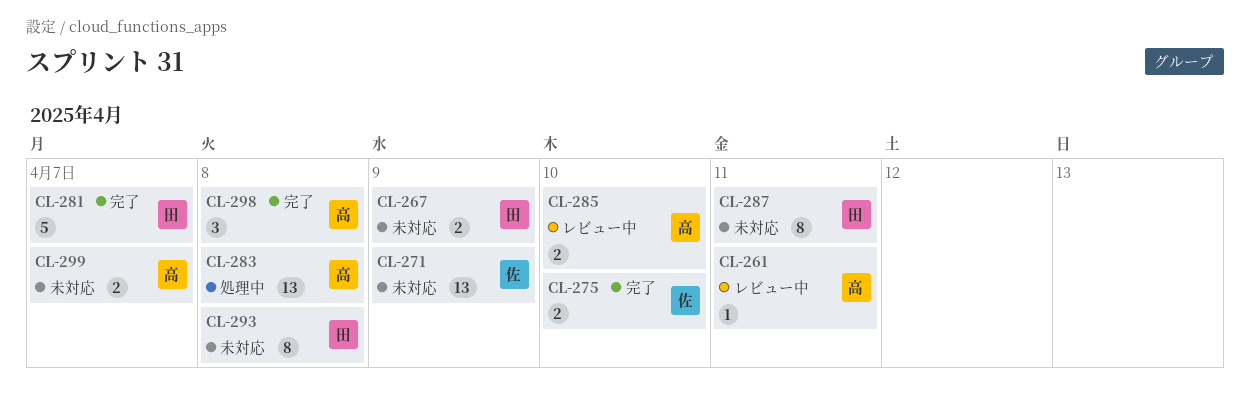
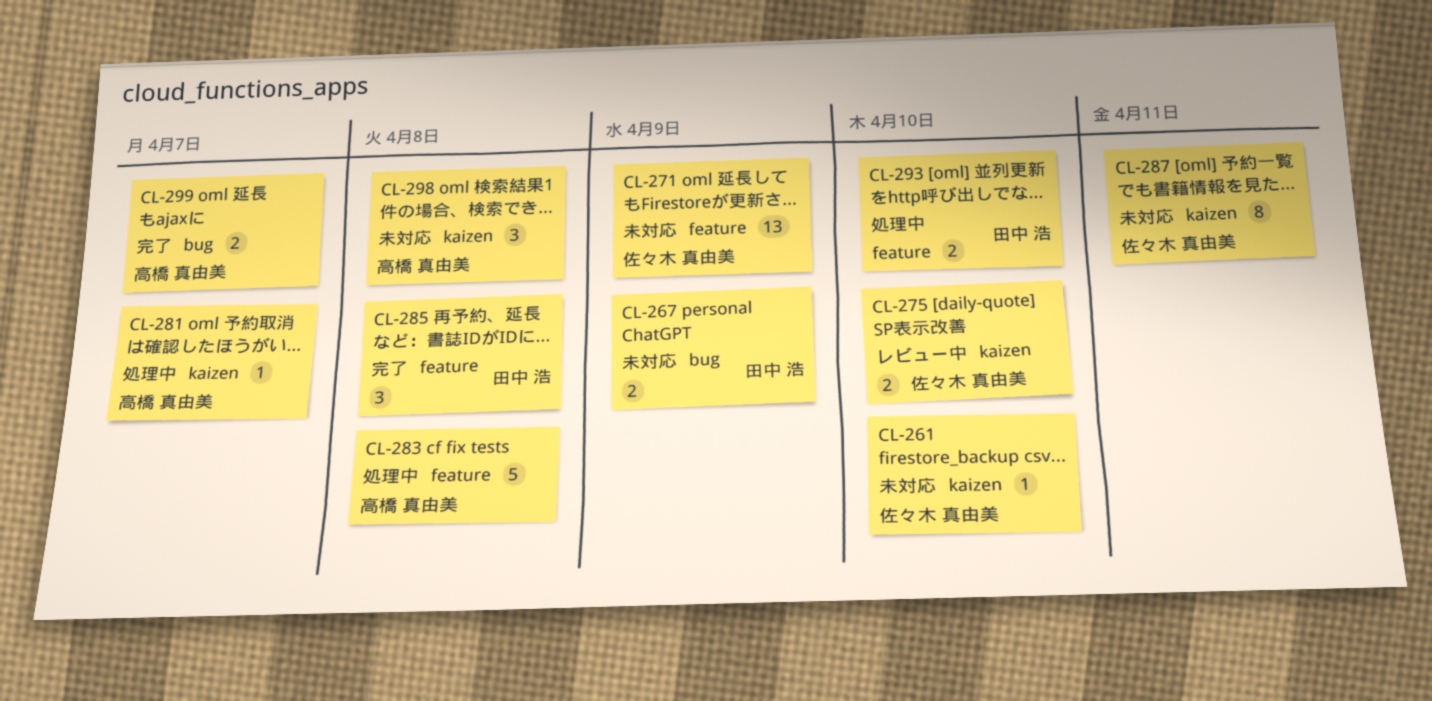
CL-261, status: レビュー中 -> 未対応
CL-261, owner: 高橋 真由美 -> 佐々木 真由美
CL-261, due: Apr 11 -> Apr 10
CL-275, status: 完了 -> レビュー中
CL-281, status: 完了 -> 処理中
CL-281, owner: 田中 浩 -> 高橋 真由美
CL-281, estimate: 5 -> 1
CL-283, estimate: 13 -> 5
CL-285, status: レビュー中 -> 完了
CL-285, owner: 高橋 真由美 -> 田中 浩
CL-285, estimate: 2 -> 3
CL-285, due: Apr 10 -> Apr 8
CL-287, owner: 田中 浩 -> 佐々木 真由美
CL-293, status: 未対応 -> 処理中
CL-293, estimate: 8 -> 2
CL-293, due: Apr 8 -> Apr 10
CL-298, status: 完了 -> 未対応
CL-299, status: 未対応 -> 完了

